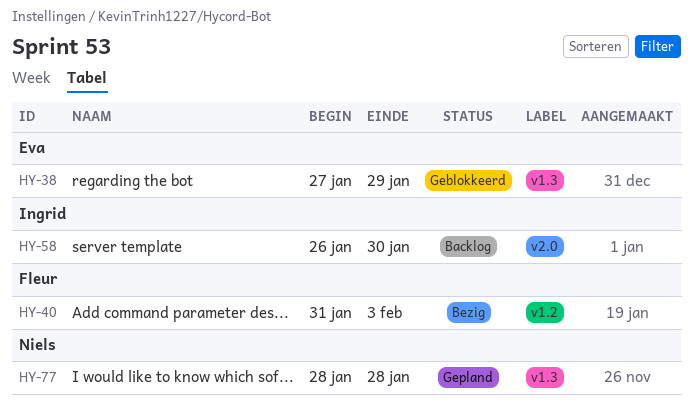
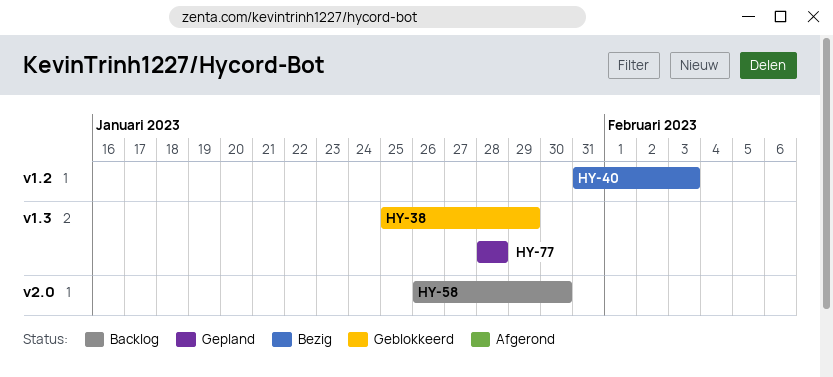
HY-38, start: Jan 27 -> Jan 25

